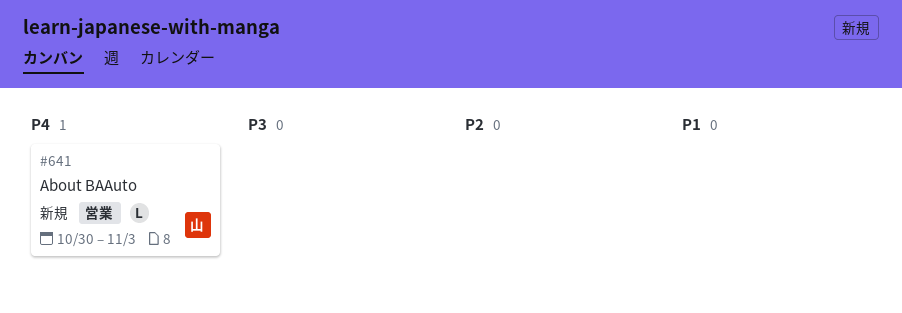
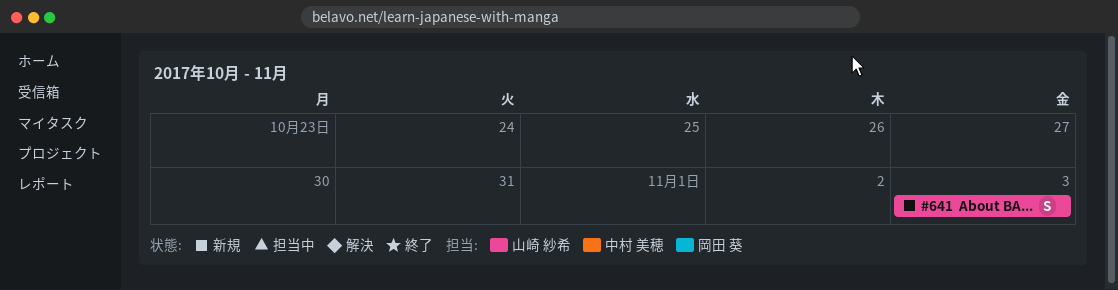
#641, estimate: L -> S
#641, start: Oct 30 -> Nov 3

